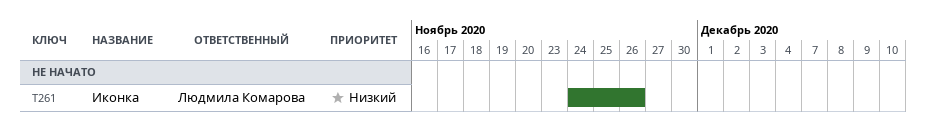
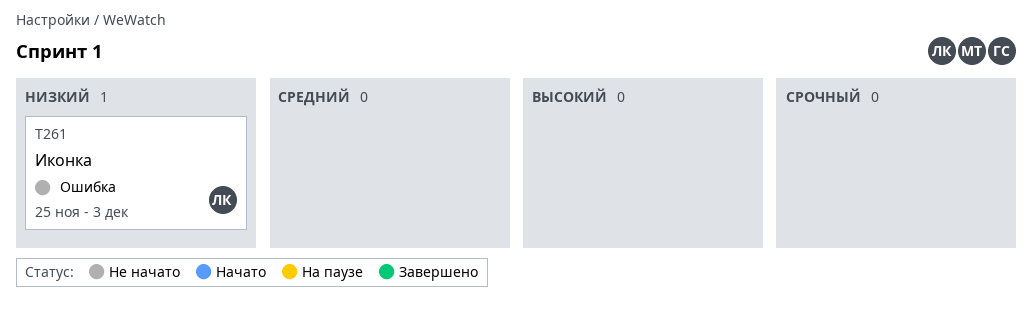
T261, start: Nov 24 -> Nov 25
T261, due: Nov 26 -> Dec 3

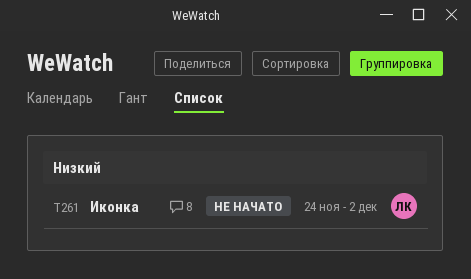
T261, start: Nov 25 -> Nov 24
T261, due: Dec 3 -> Dec 2

